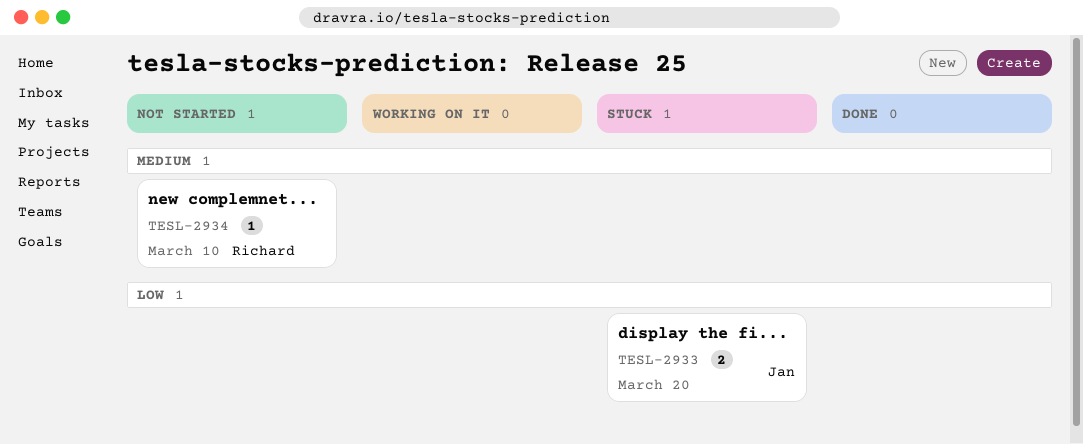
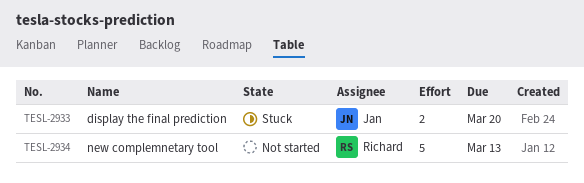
TESL-2934, estimate: 1 -> 5
TESL-2934, due: Mar 10 -> Mar 13

